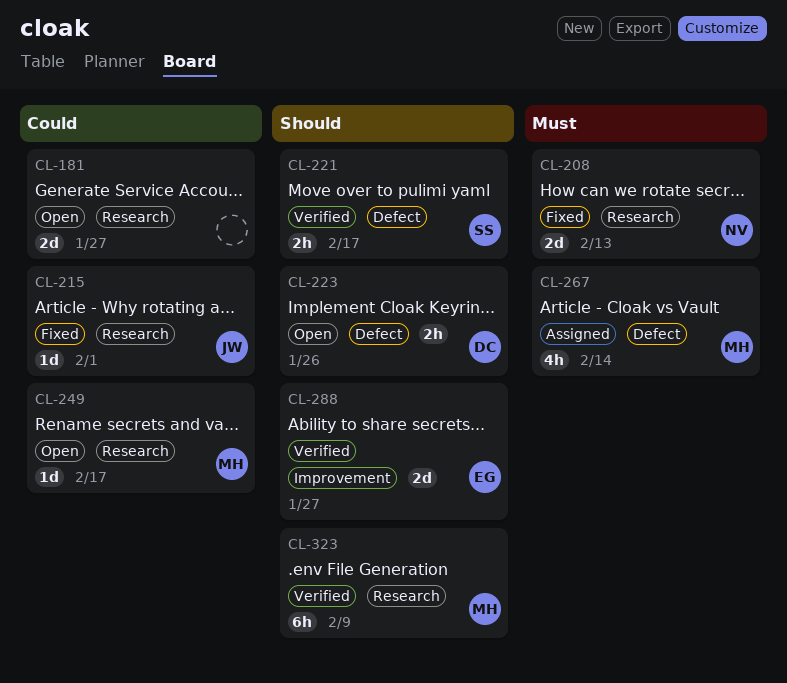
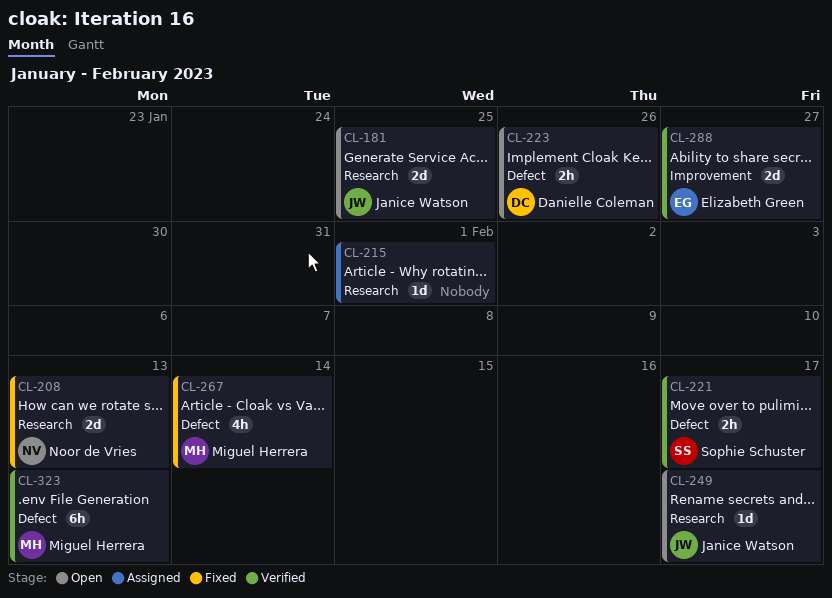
CL-181, owner: none -> Janice Watson
CL-181, due: Jan 27 -> Jan 25
CL-215, status: Fixed -> Assigned
CL-215, owner: Janice Watson -> none
CL-249, owner: Miguel Herrera -> Janice Watson
CL-267, status: Assigned -> Fixed
CL-323, label: Research -> Defect
CL-323, due: Feb 9 -> Feb 13

